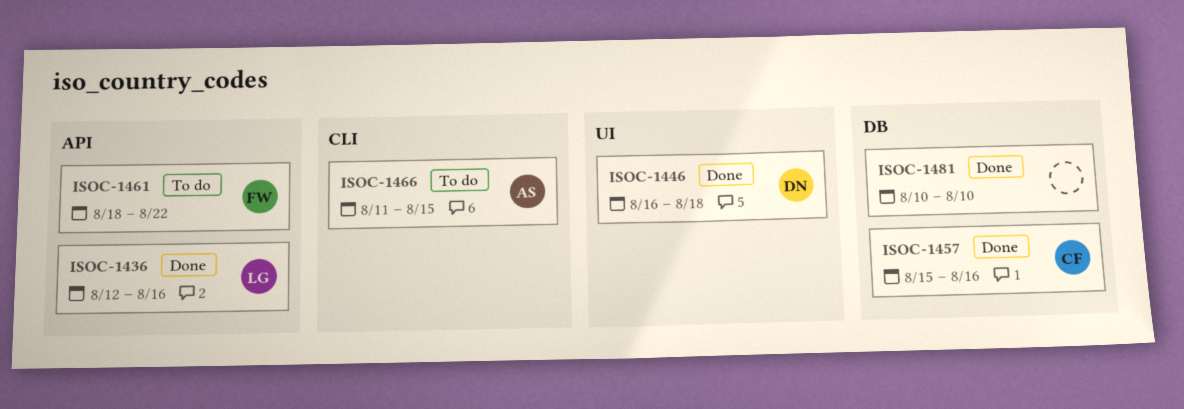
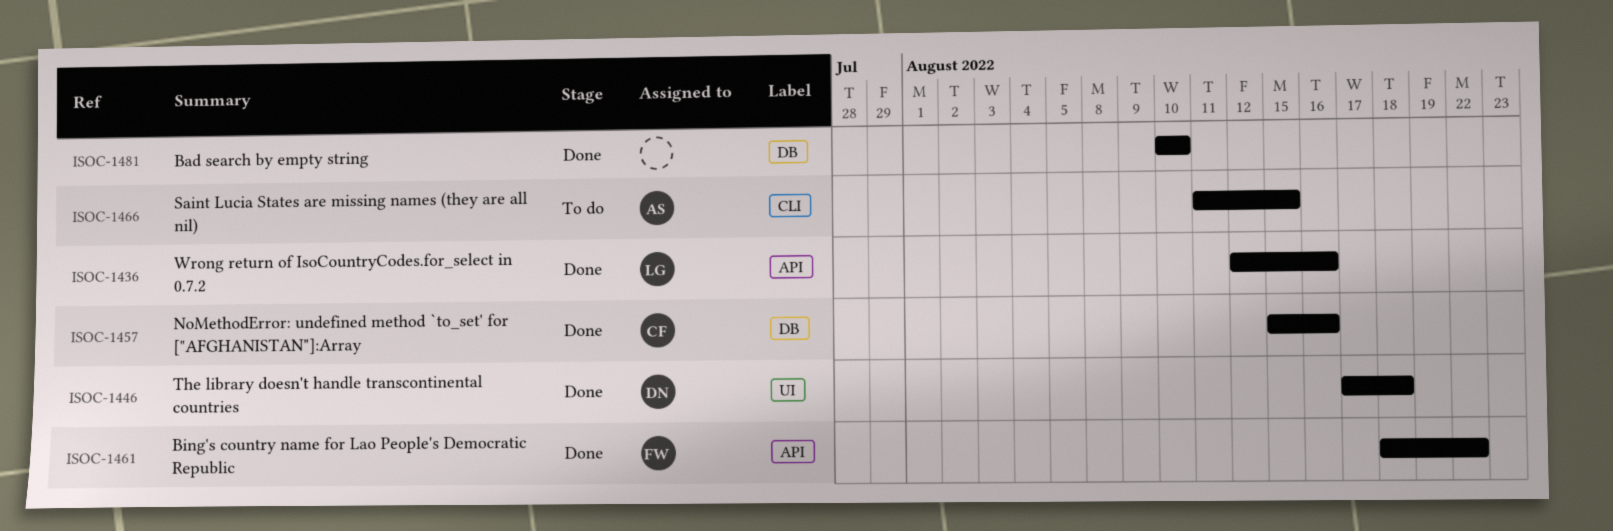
ISOC-1446, start: Aug 16 -> Aug 17
ISOC-1461, status: To do -> Done

